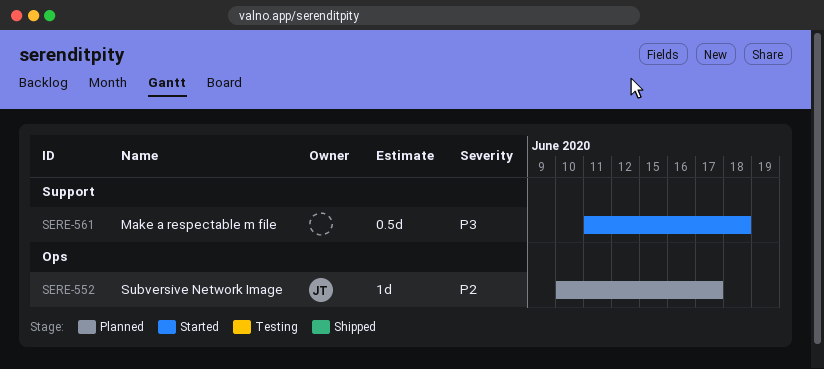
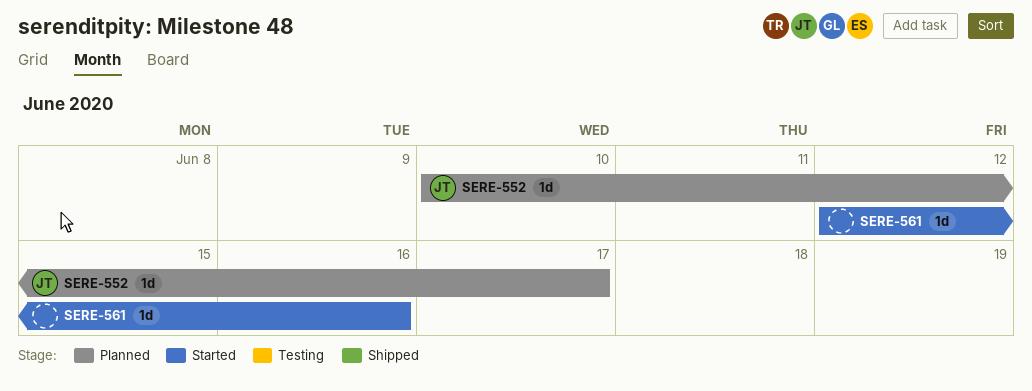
SERE-561, estimate: 0.5d -> 1d
SERE-561, start: Jun 11 -> Jun 12
SERE-561, due: Jun 18 -> Jun 16

